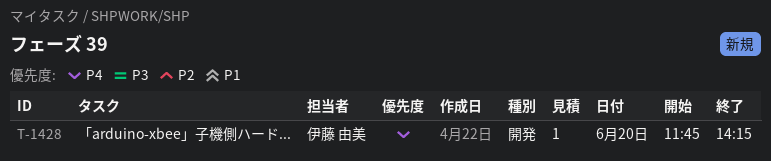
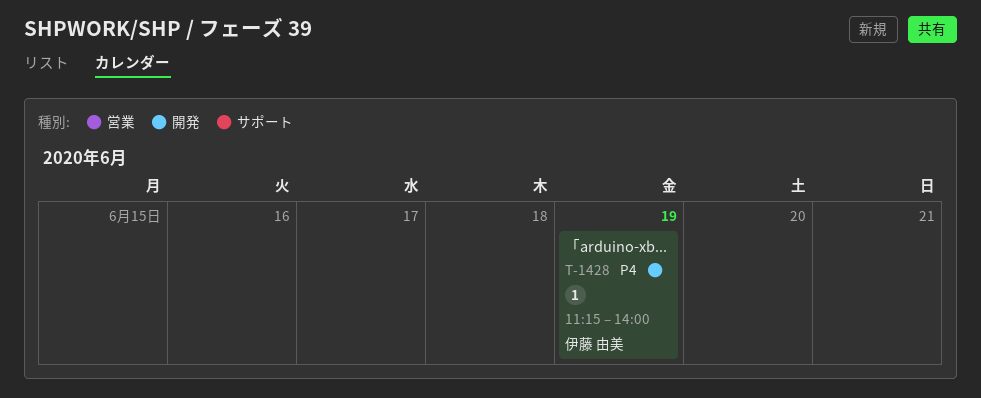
T-1428, day: Jun 20 -> Jun 19
T-1428, begins: 11:45 -> 11:15
T-1428, ends: 14:15 -> 14:00

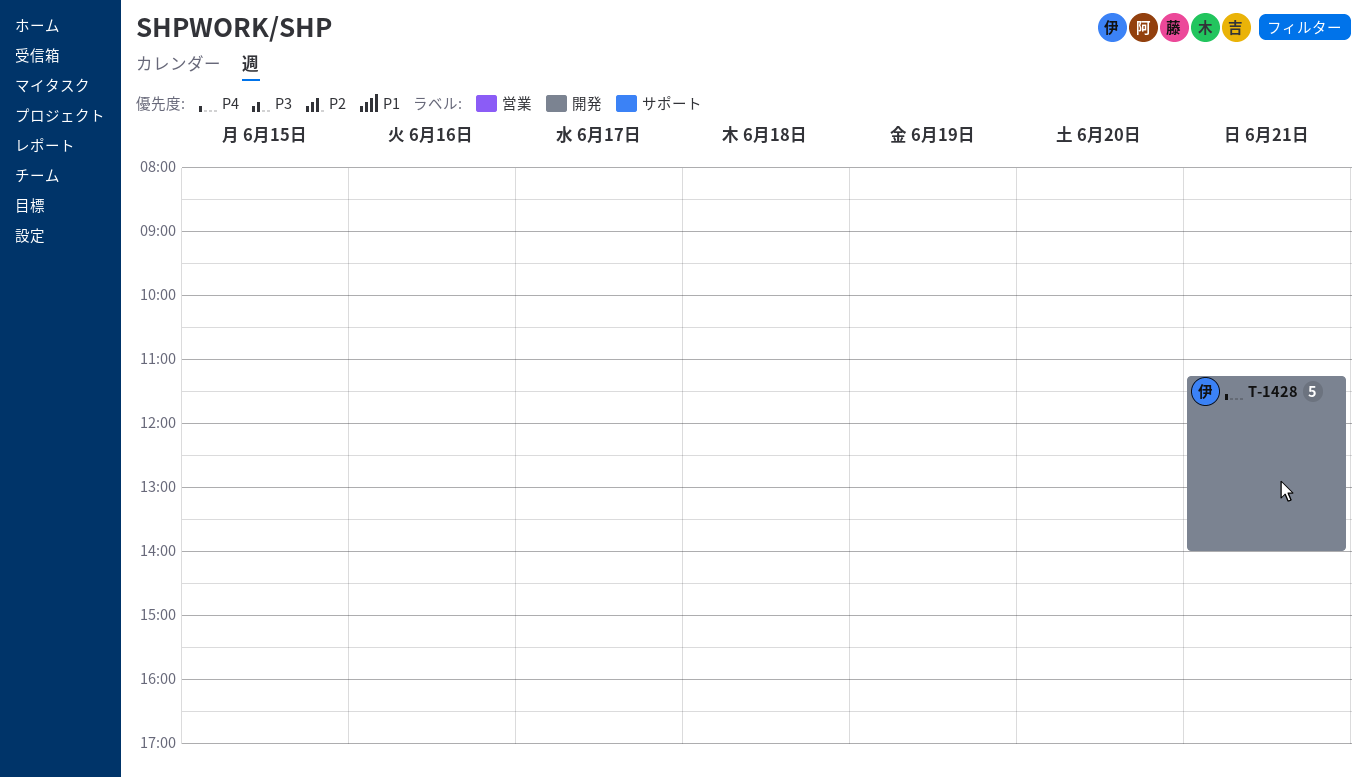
T-1428, estimate: 1 -> 5
T-1428, day: Jun 19 -> Jun 21

